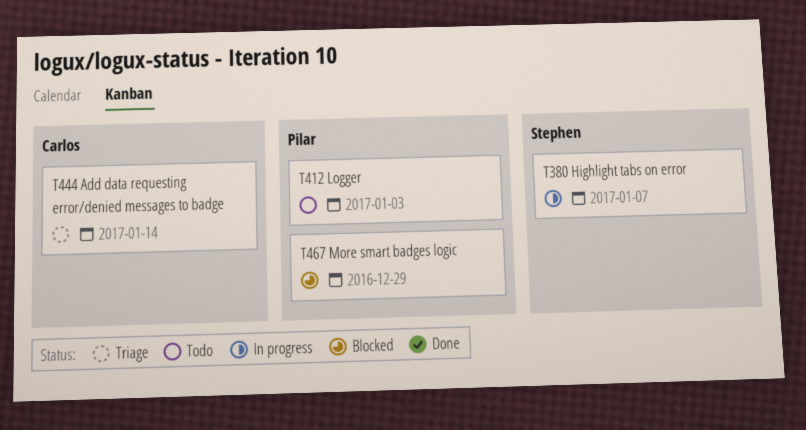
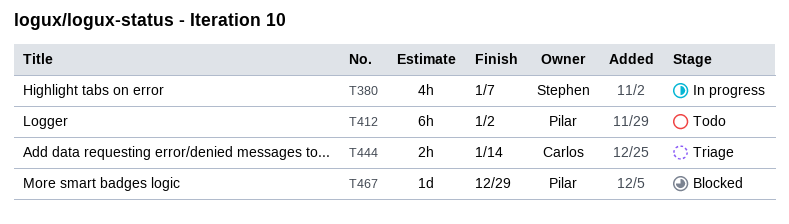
T412, due: Jan 3 -> Jan 2

